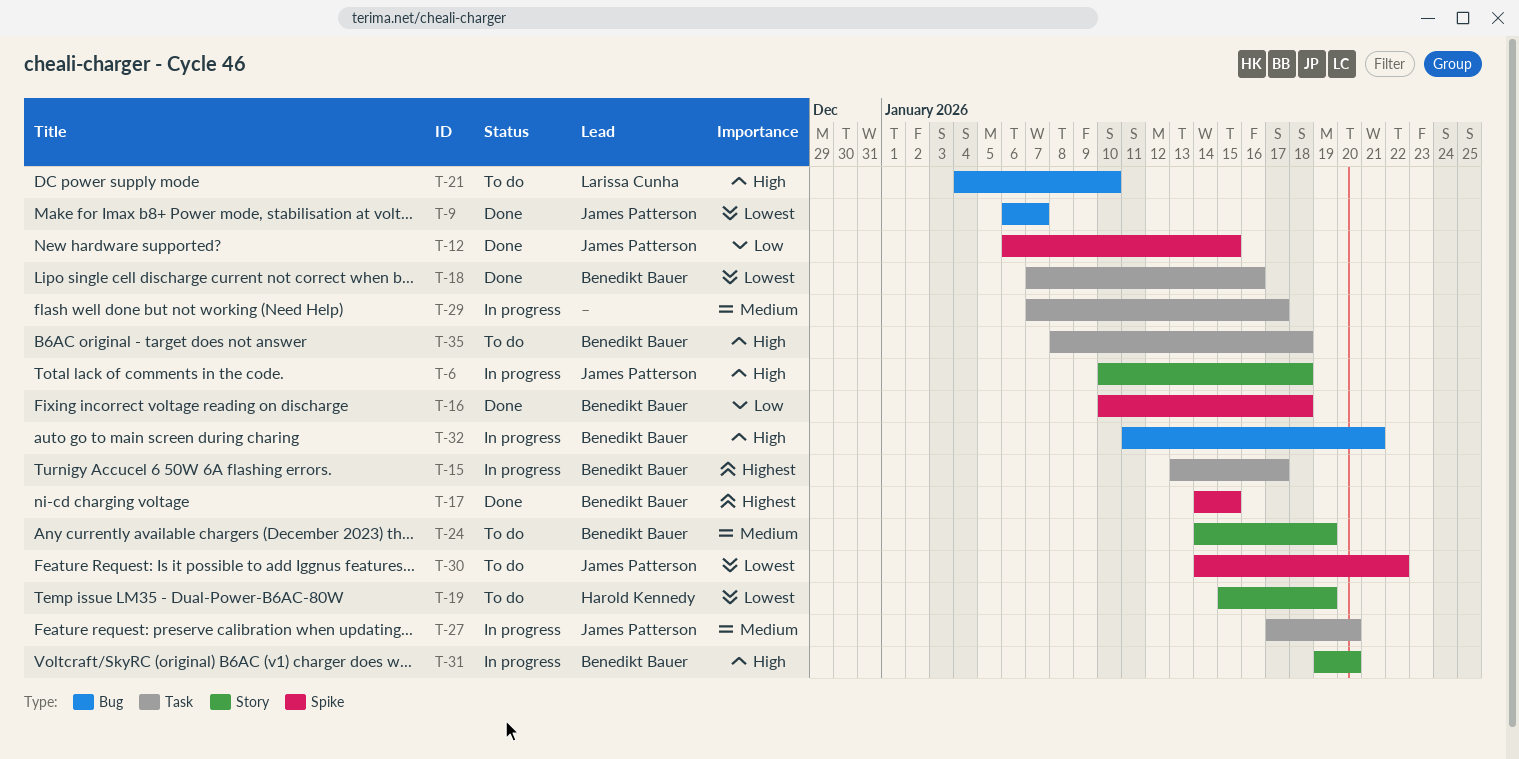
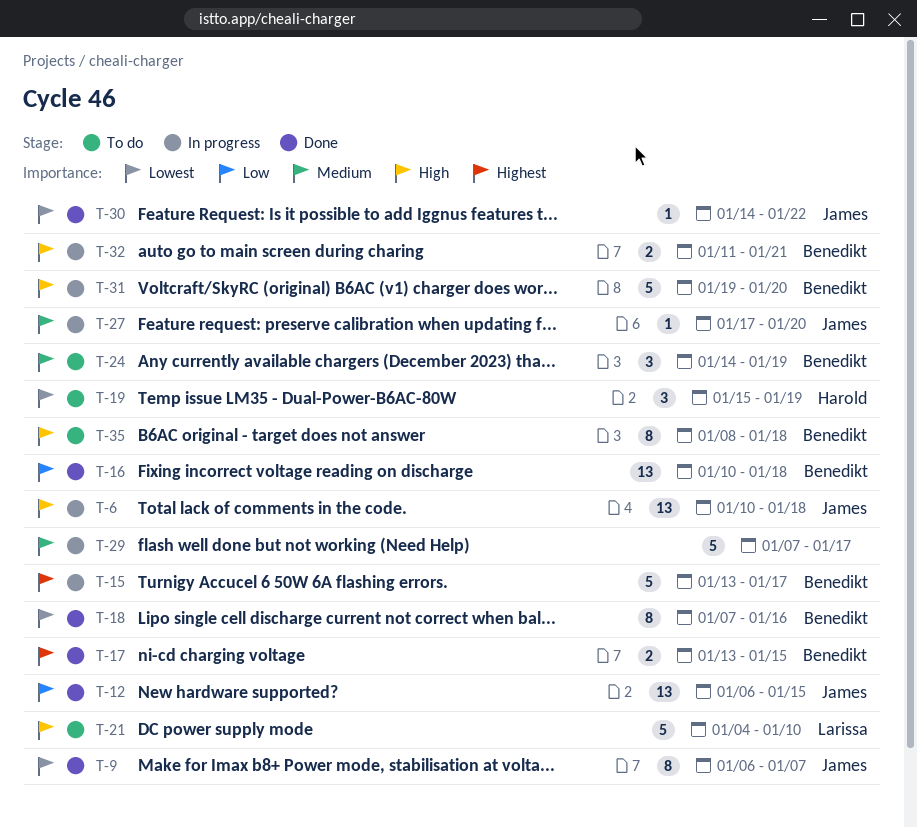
T-17, start: Jan 14 -> Jan 13
T-30, status: To do -> Done

